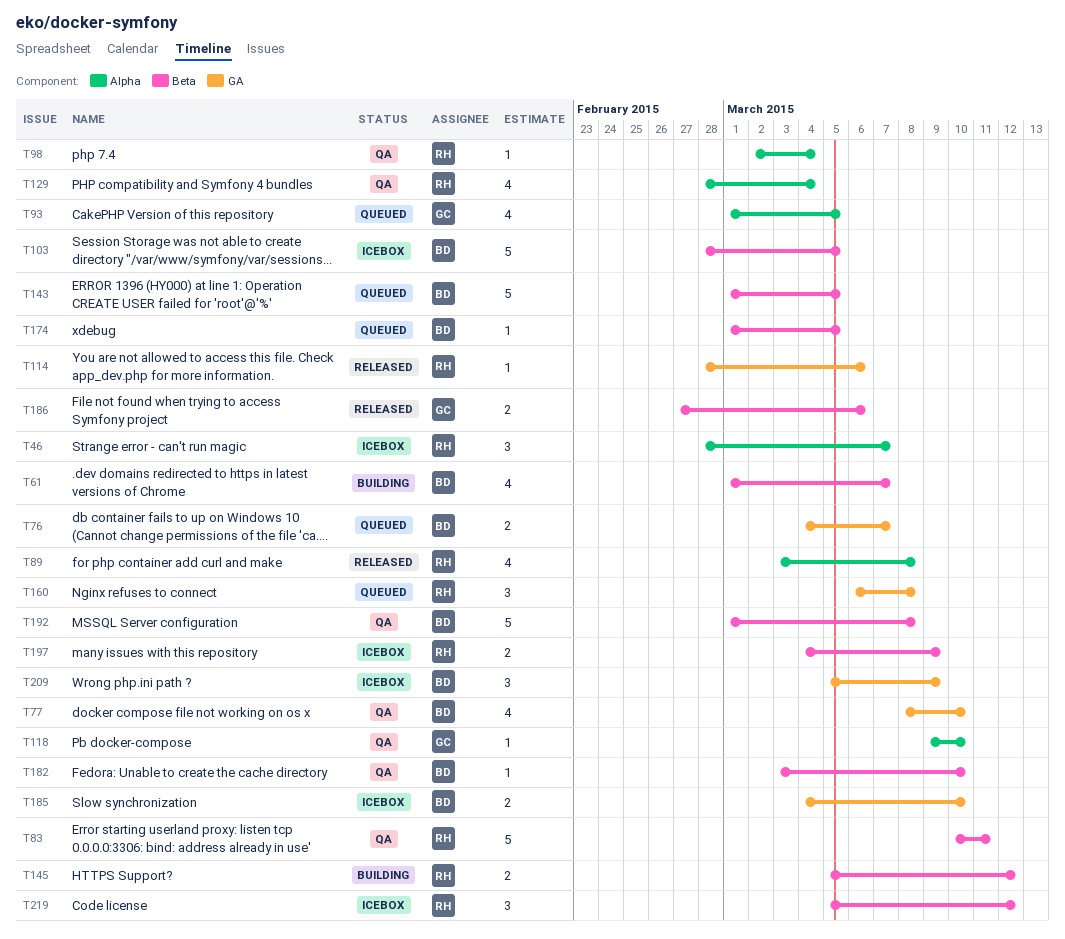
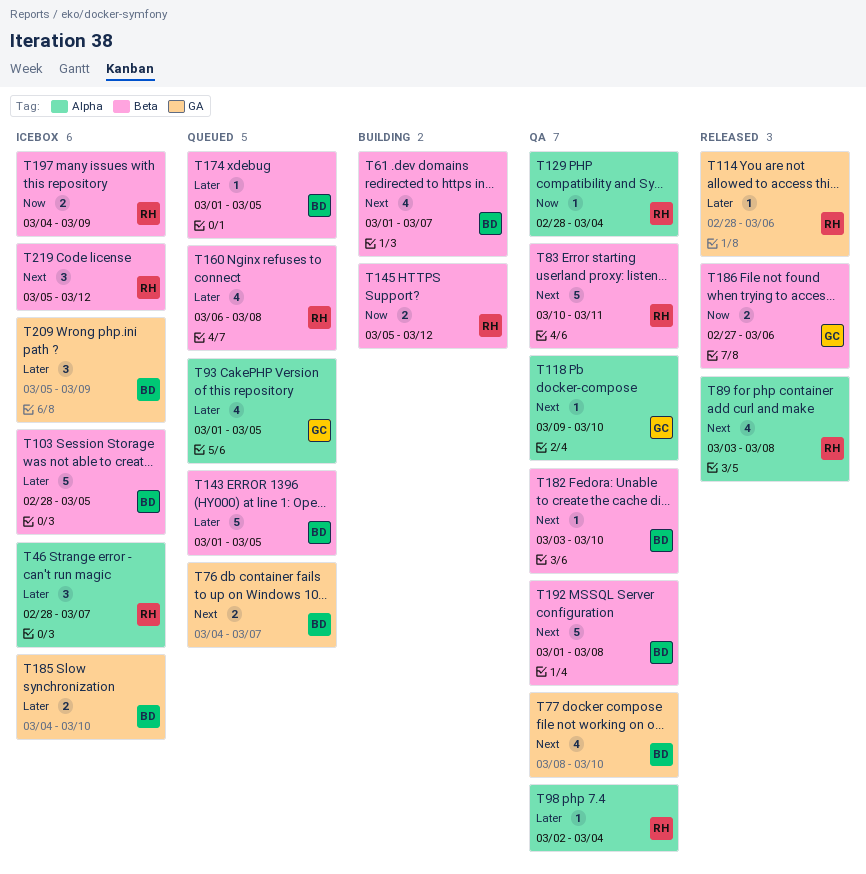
T129, estimate: 4 -> 1
T160, label: GA -> Beta
T160, estimate: 3 -> 4

